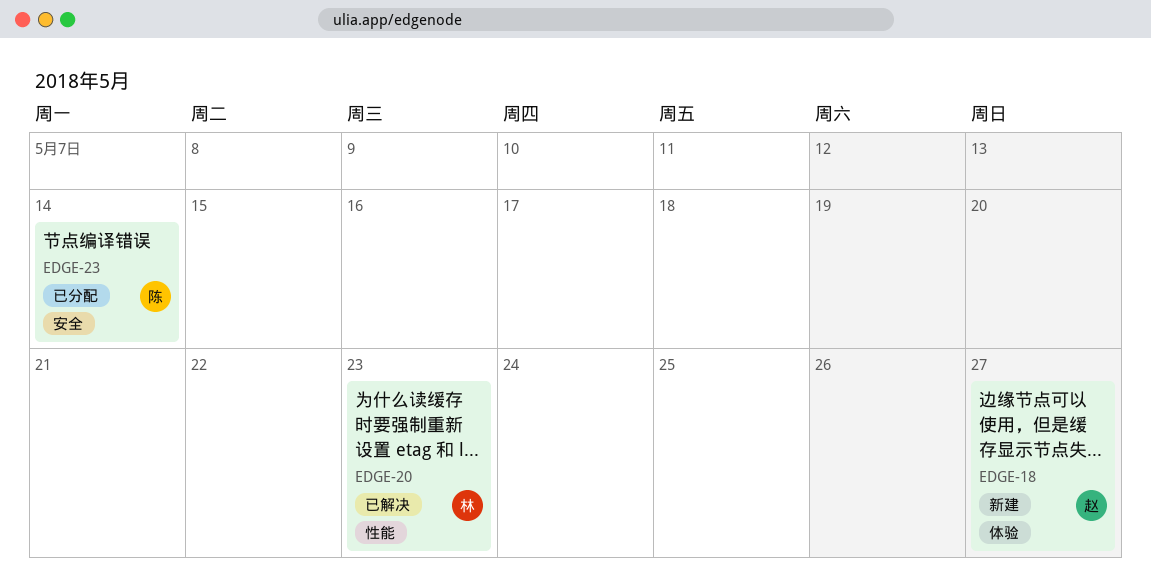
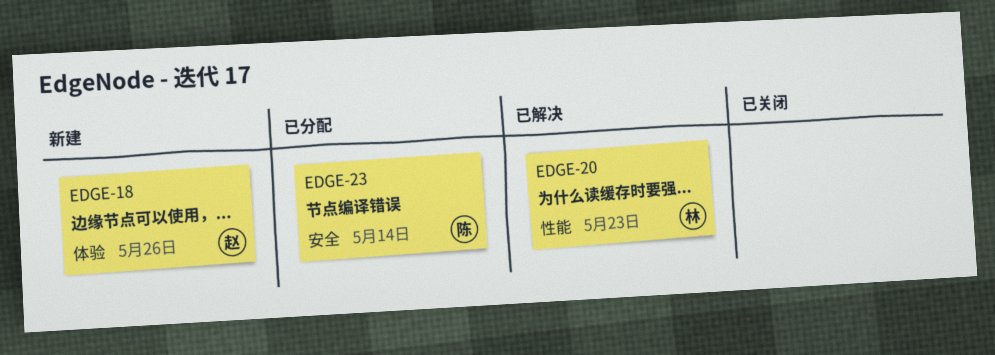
EDGE-18, due: May 27 -> May 26

